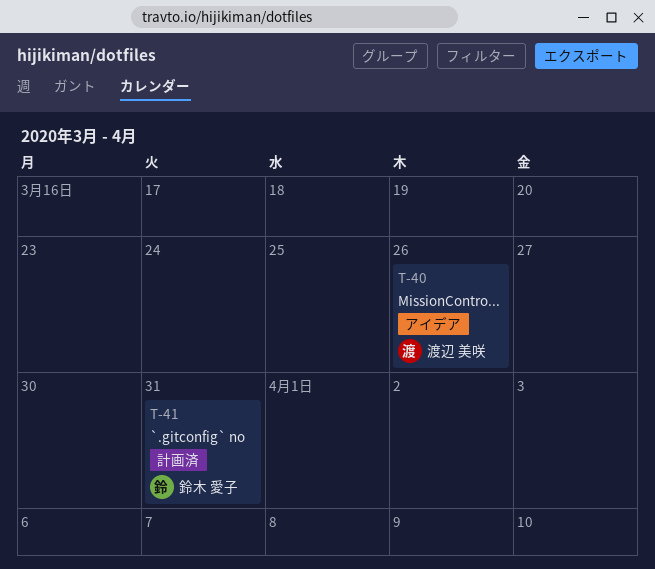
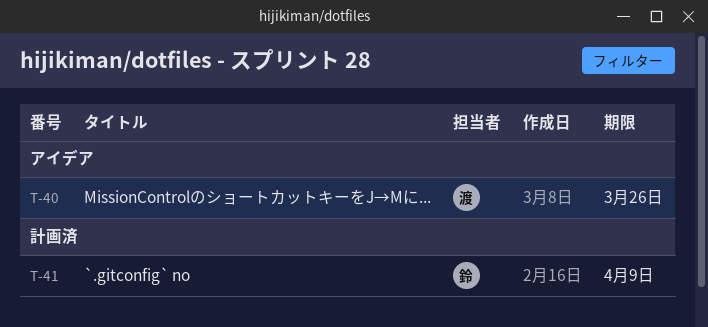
T-41, due: Mar 31 -> Apr 9

